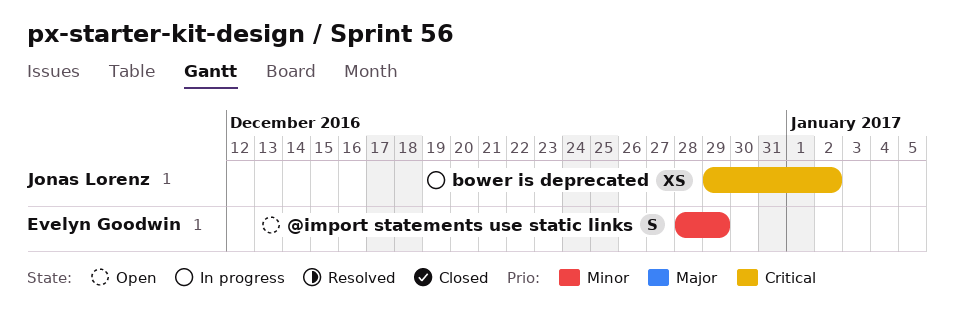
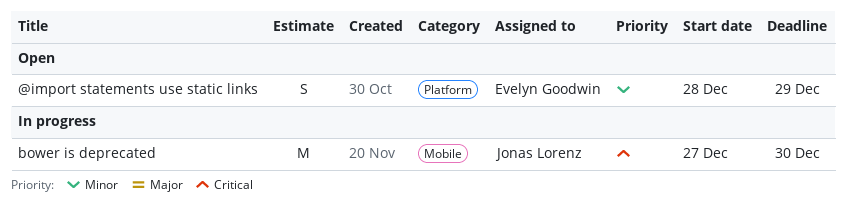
bower is deprecated, estimate: XS -> M
bower is deprecated, start: Dec 29 -> Dec 27
bower is deprecated, due: Jan 2 -> Dec 30

